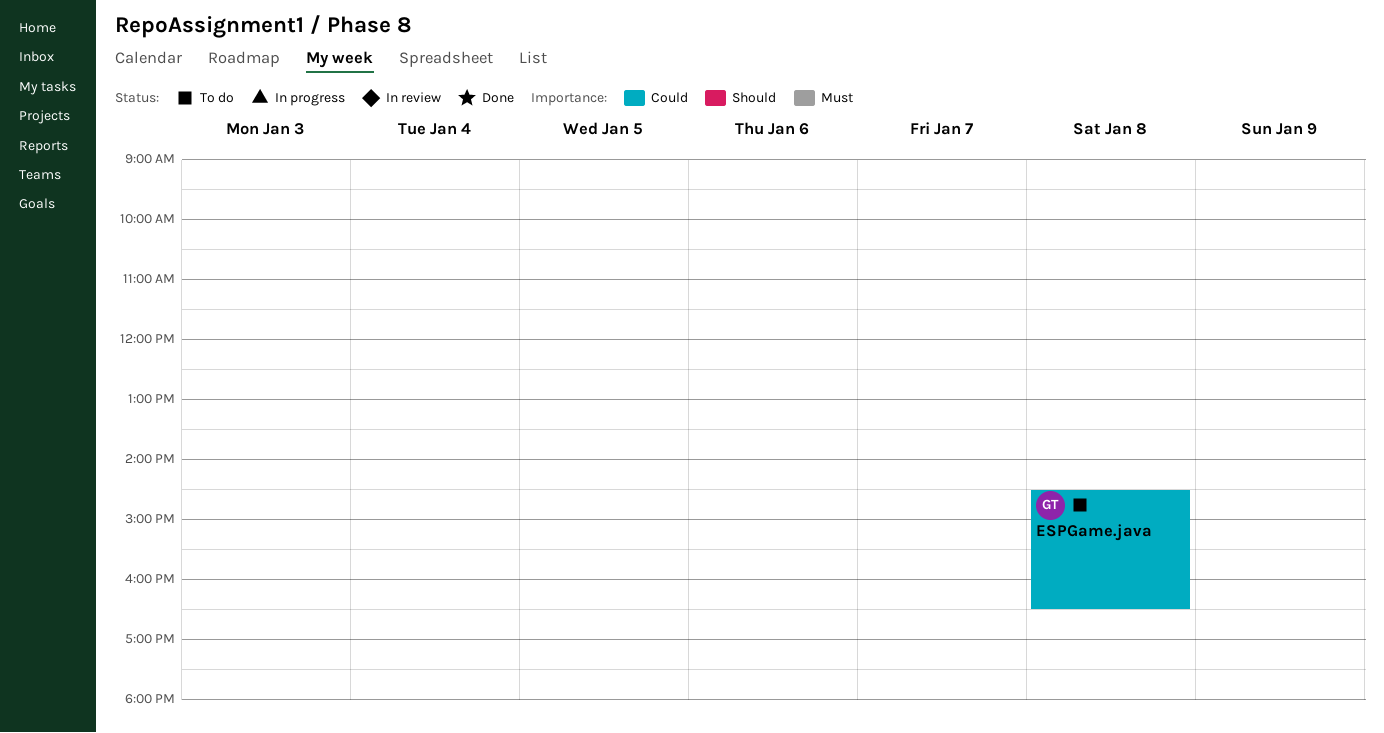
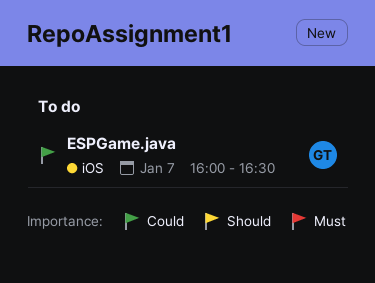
ESPGame.java, day: Jan 8 -> Jan 7
ESPGame.java, begins: 14:30 -> 16:00

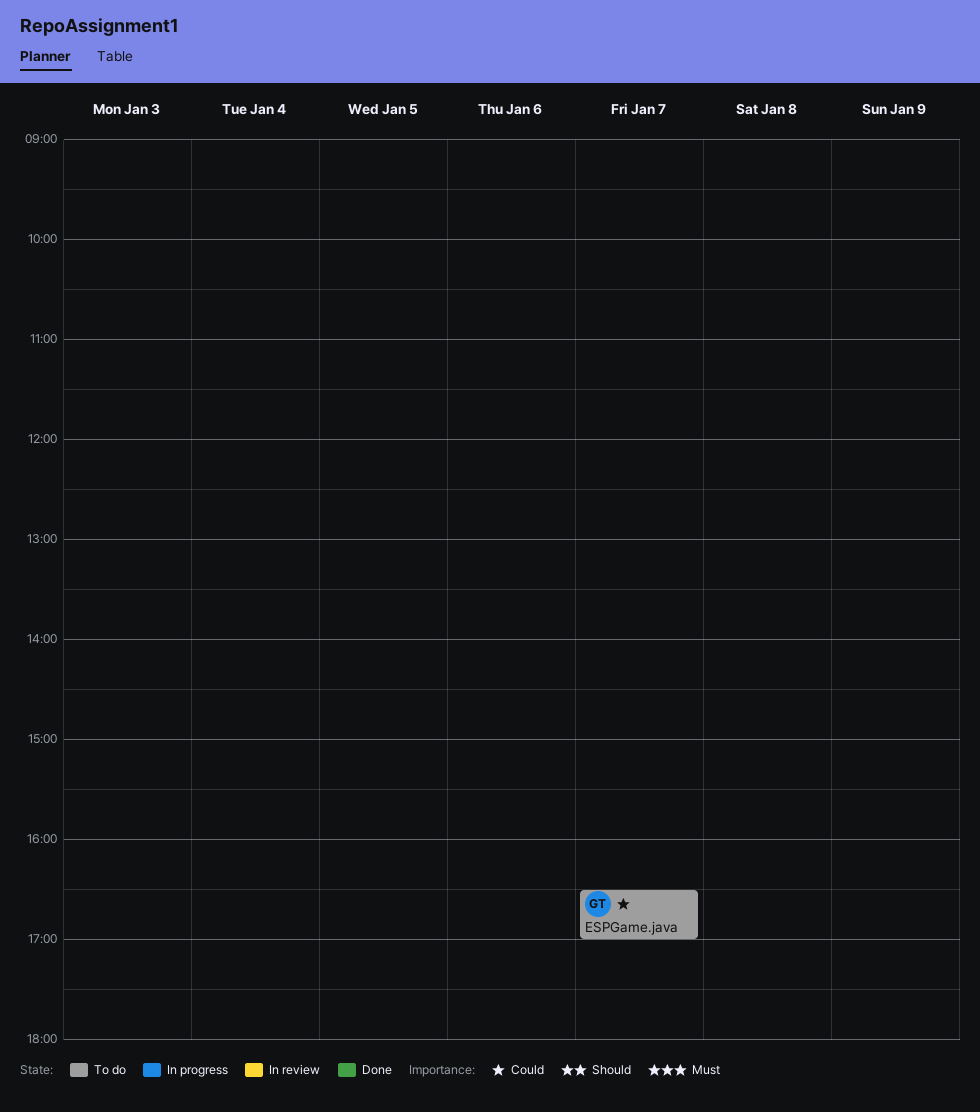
ESPGame.java, begins: 16:00 -> 16:30
ESPGame.java, ends: 16:30 -> 17:00

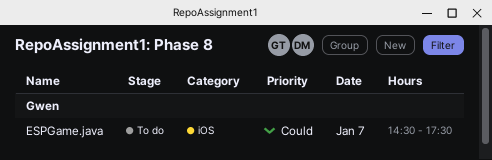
ESPGame.java, begins: 16:30 -> 14:30
ESPGame.java, ends: 17:00 -> 17:30

